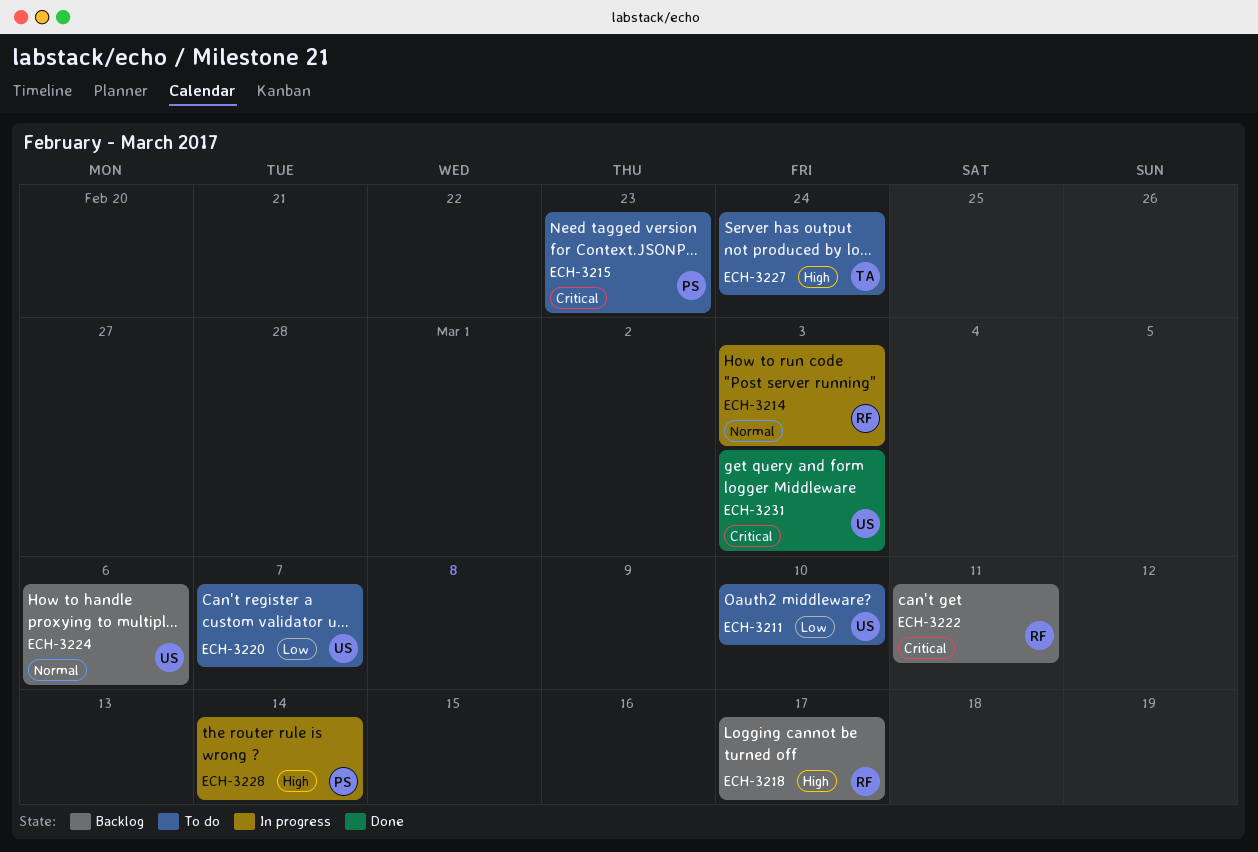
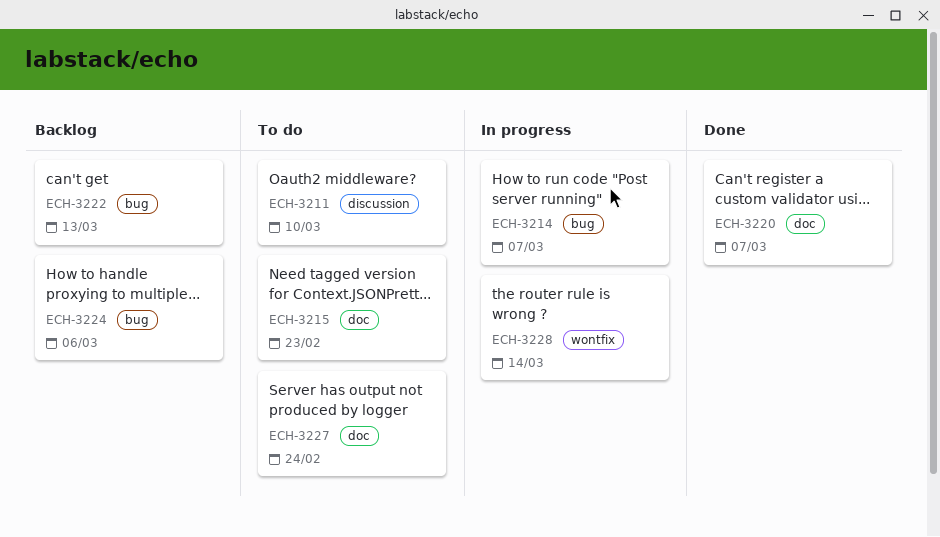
ECH-3214, due: Mar 3 -> Mar 7
ECH-3218: present -> none
ECH-3220, status: To do -> Done
ECH-3222, due: Mar 11 -> Mar 13
ECH-3231: present -> none

